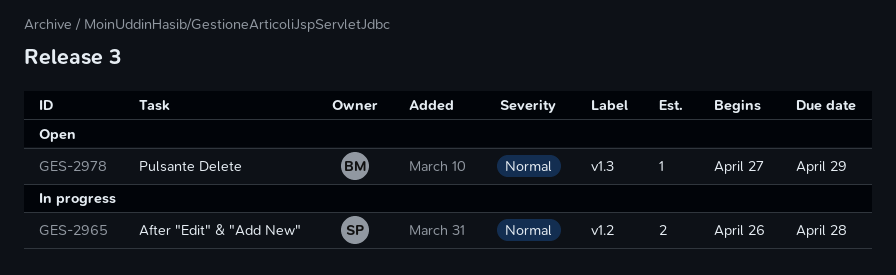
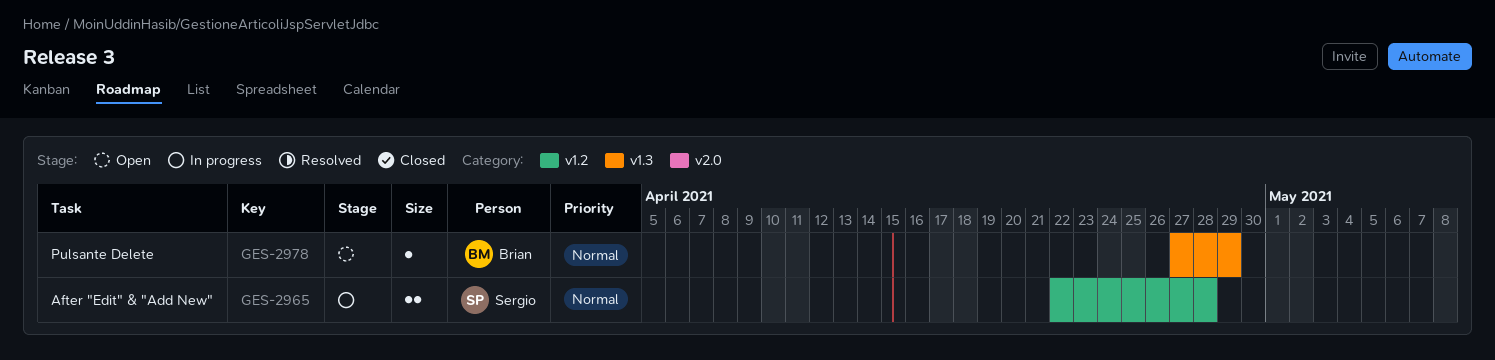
GES-2965, start: Apr 26 -> Apr 22

